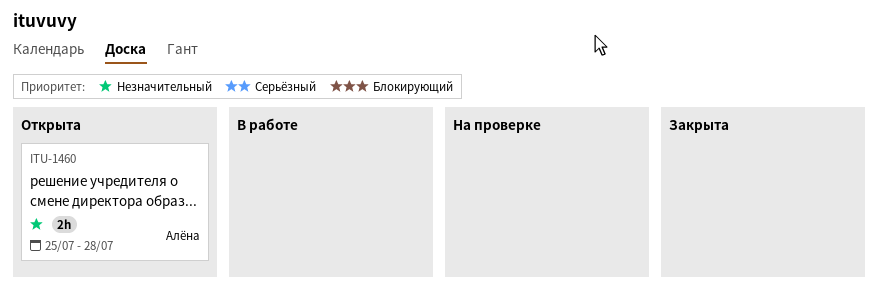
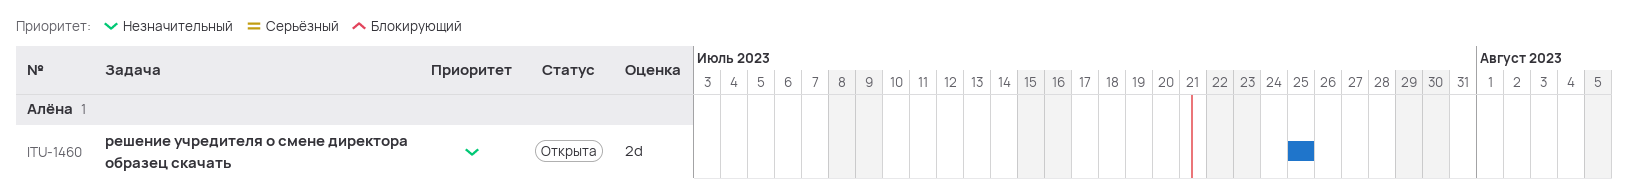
ITU-1460, estimate: 2h -> 2d
ITU-1460, due: Jul 28 -> Jul 25

